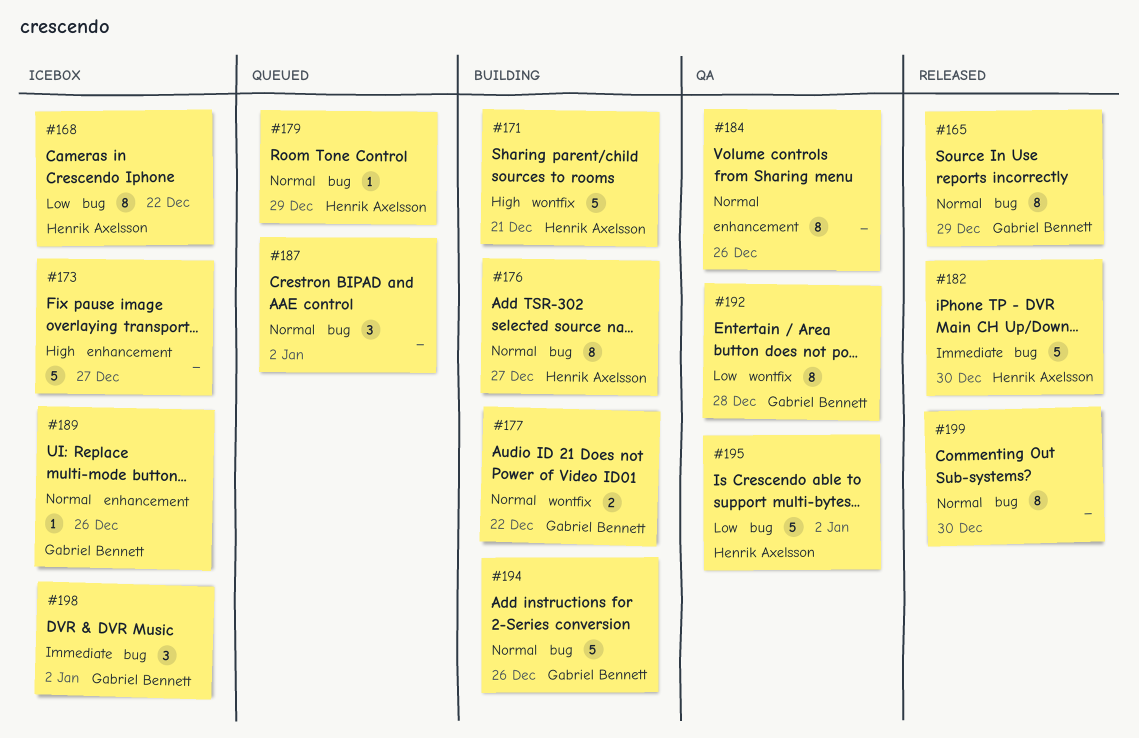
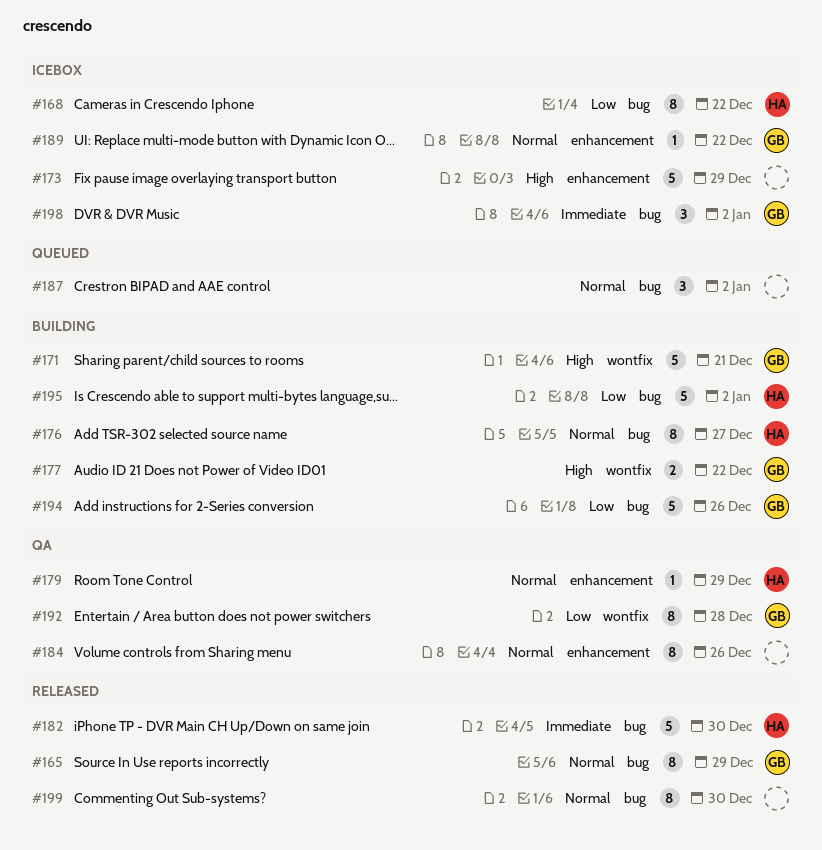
#171, owner: Henrik Axelsson -> Gabriel Bennett
#173, due: Dec 27 -> Dec 29
#177, priority: Normal -> High
#179, status: Queued -> QA
#179, label: bug -> enhancement
#189, due: Dec 26 -> Dec 22
#194, priority: Normal -> Low
#195, status: QA -> Building

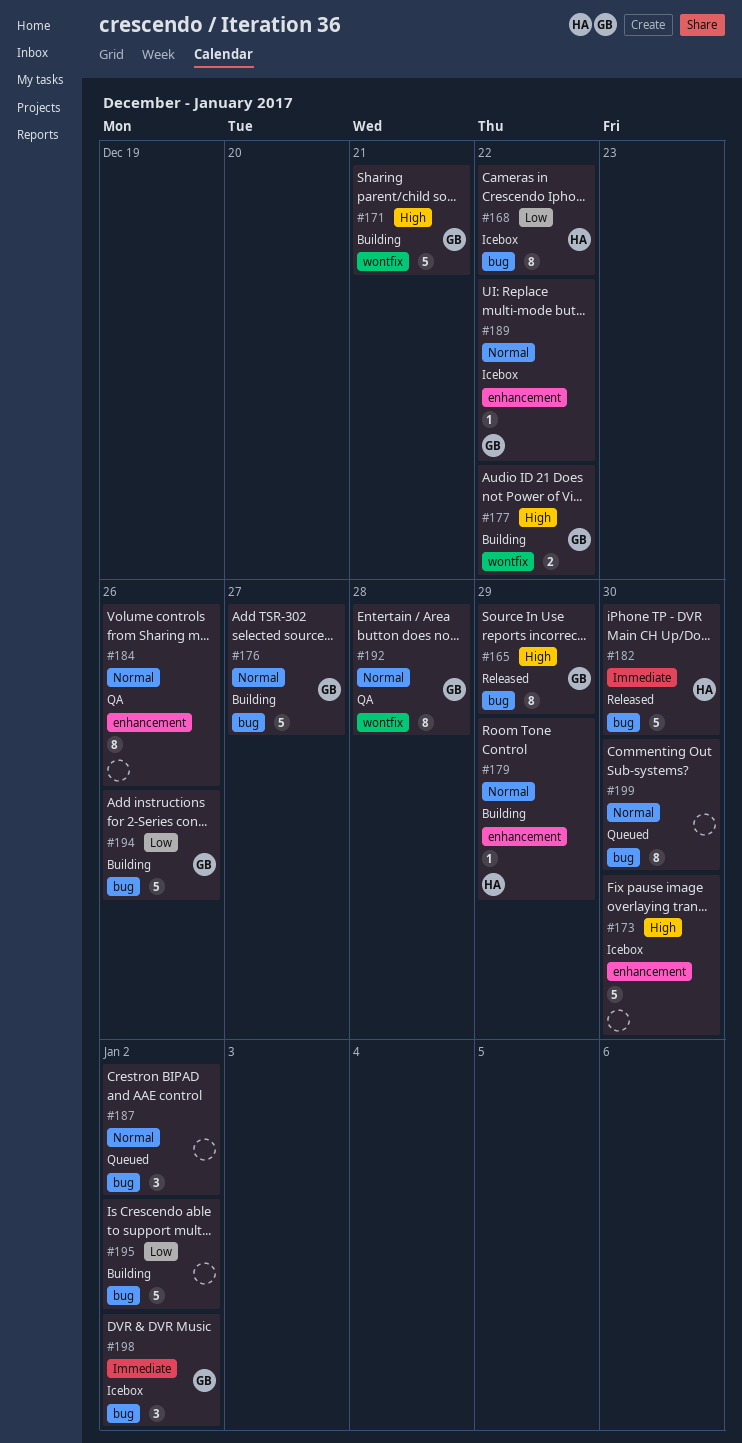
#165, priority: Normal -> High
#173, due: Dec 29 -> Dec 30
#176, owner: HA -> GB
#176, estimate: 8 -> 5
#179, status: QA -> Building
#192, priority: Low -> Normal
#195, owner: HA -> none
#199, status: Released -> Queued

